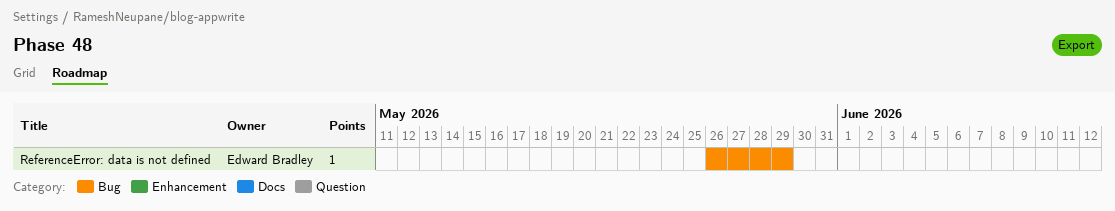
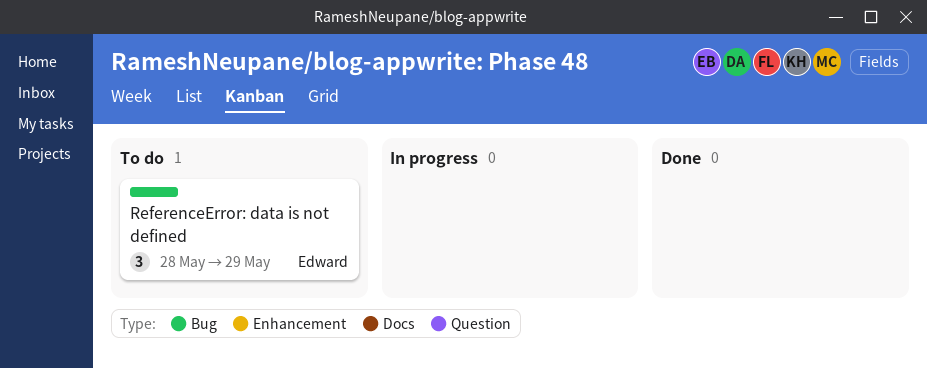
ReferenceError: data is not defined, estimate: 1 -> 3
ReferenceError: data is not defined, start: May 26 -> May 28

